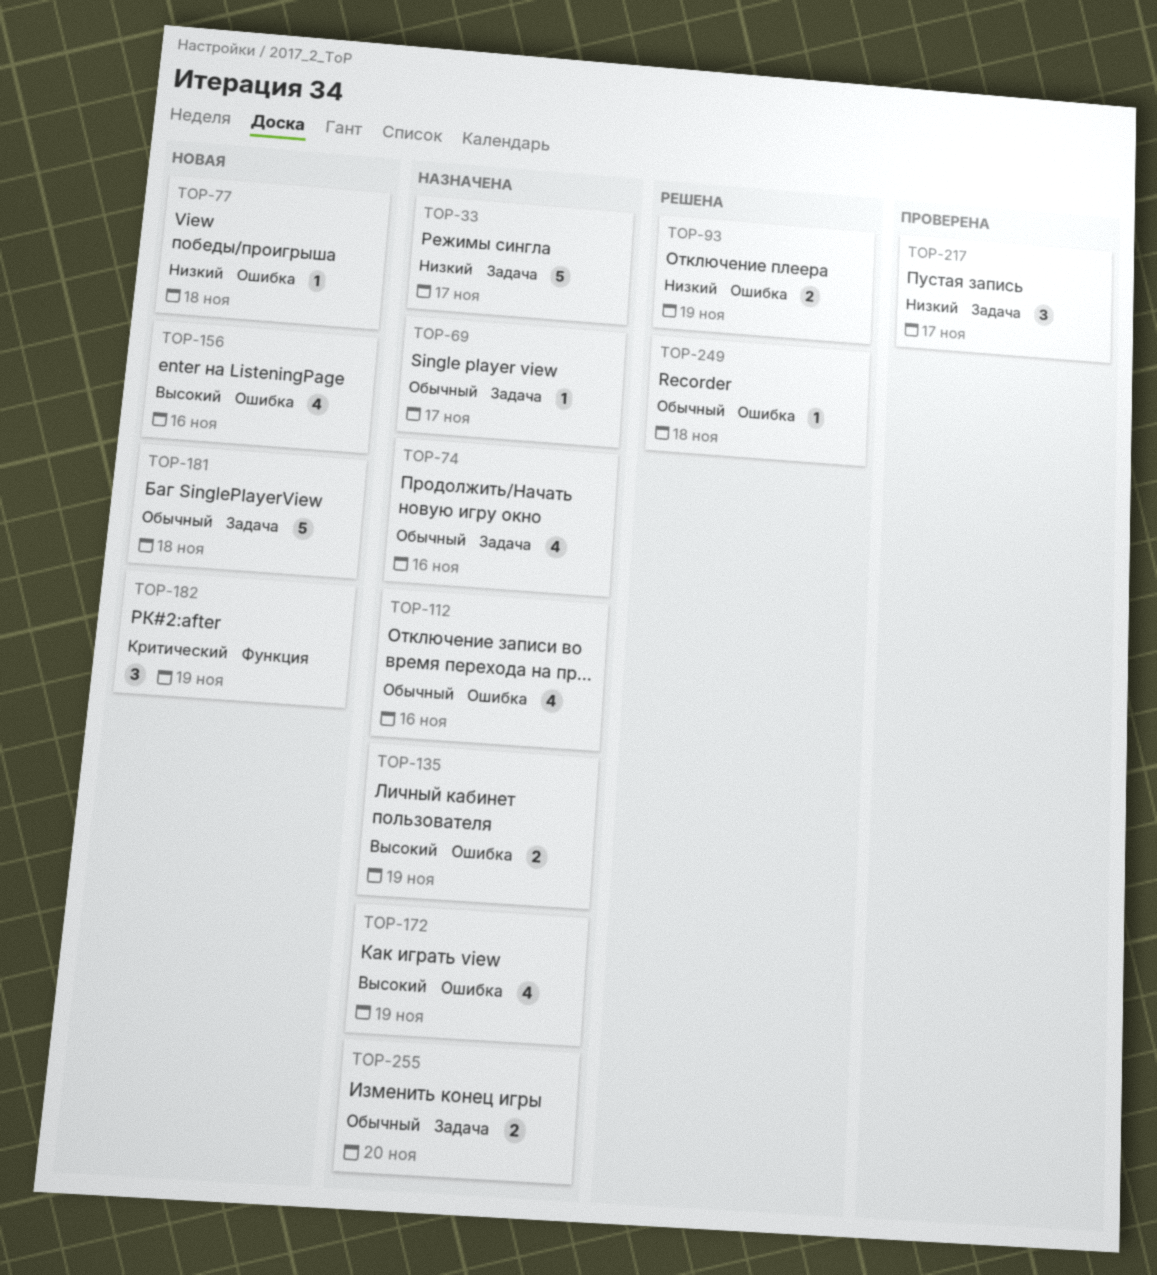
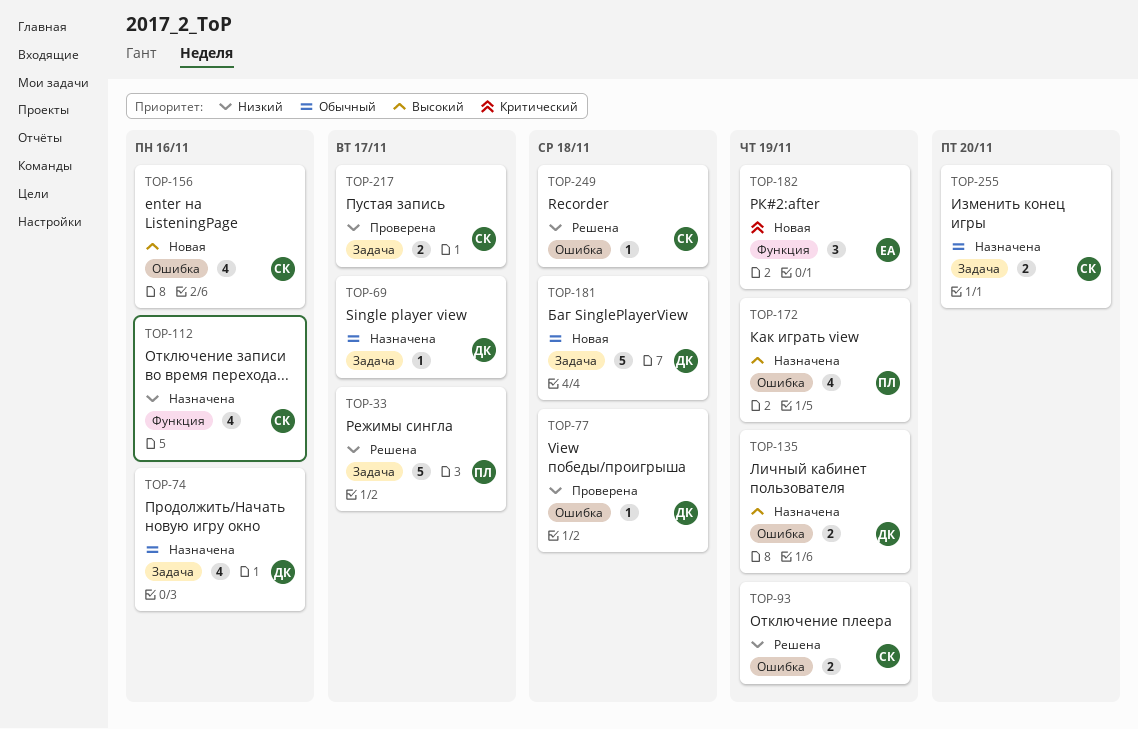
TOP-33, status: Назначена -> Решена
TOP-77, status: Новая -> Проверена
TOP-112, priority: Обычный -> Низкий
TOP-112, label: Ошибка -> Функция
TOP-217, estimate: 3 -> 2
TOP-249, priority: Обычный -> Низкий

